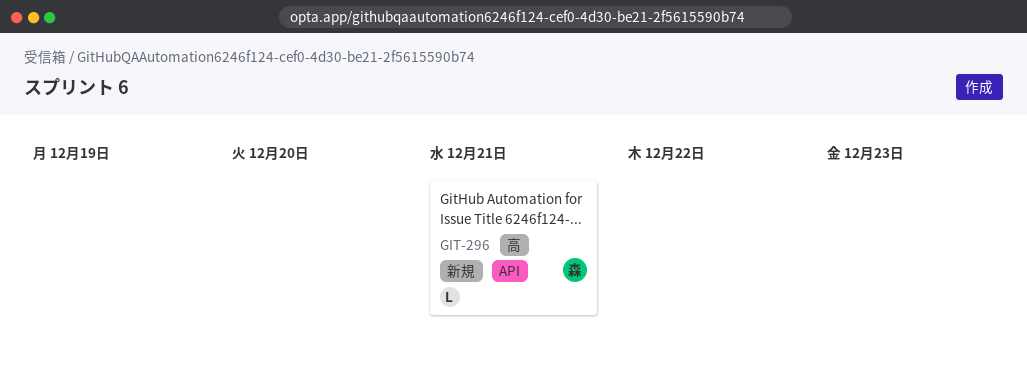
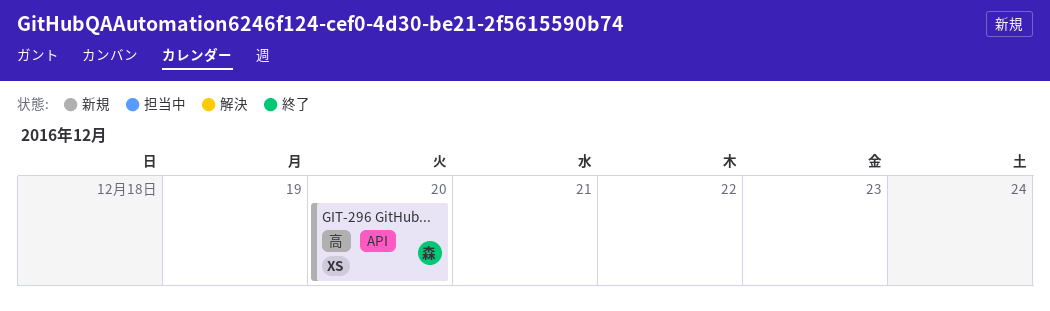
GIT-296, estimate: L -> XS
GIT-296, due: Dec 21 -> Dec 20

